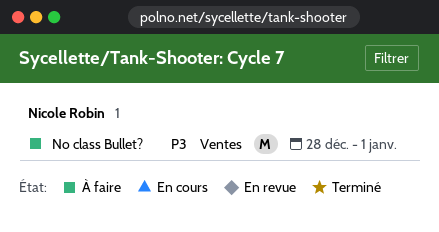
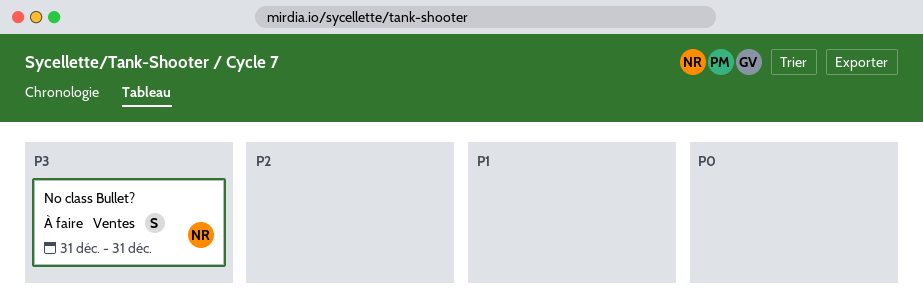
No class Bullet?, estimate: M -> S
No class Bullet?, start: Dec 28 -> Dec 31
No class Bullet?, due: Jan 1 -> Dec 31

